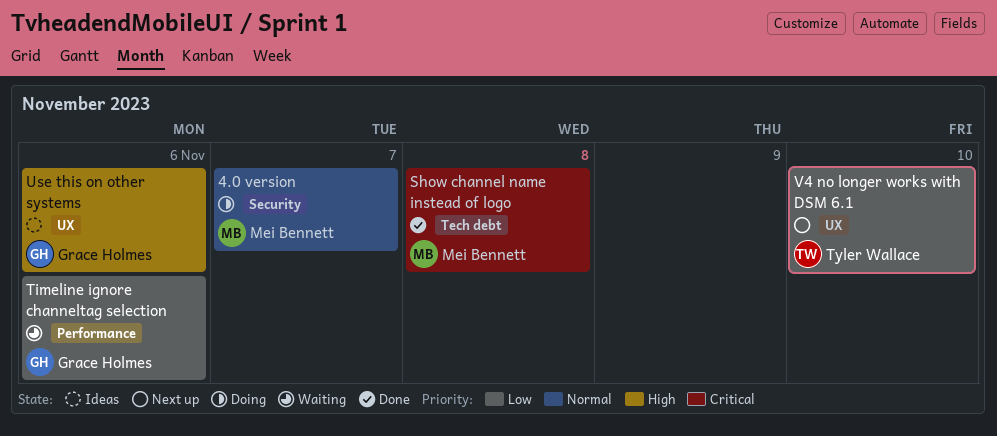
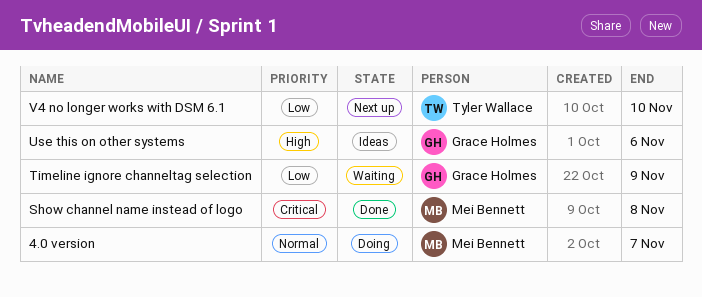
Timeline ignore channeltag selection, due: Nov 6 -> Nov 9

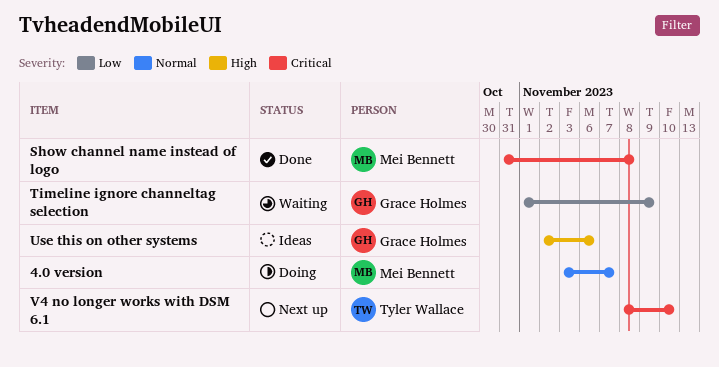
V4 no longer works with DSM 6.1, priority: Low -> Critical

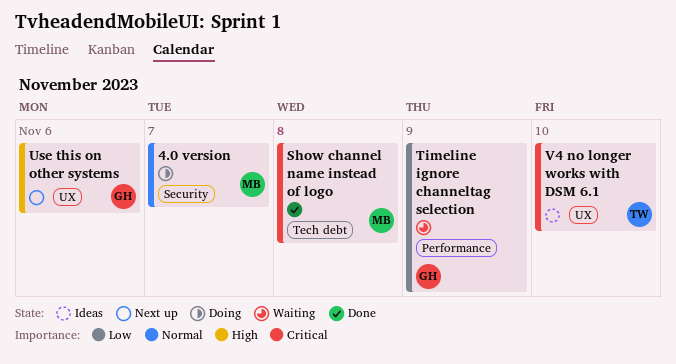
Use this on other systems, status: Ideas -> Next up
V4 no longer works with DSM 6.1, status: Next up -> Ideas

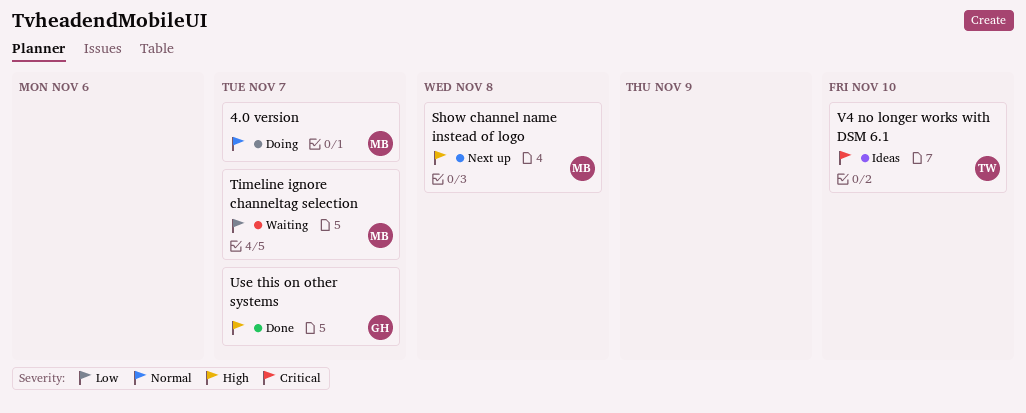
Show channel name instead of logo, status: Done -> Next up
Show channel name instead of logo, priority: Critical -> High
Timeline ignore channeltag selection, owner: GH -> MB
Timeline ignore channeltag selection, due: Nov 9 -> Nov 7
Use this on other systems, status: Next up -> Done
Use this on other systems, due: Nov 6 -> Nov 7

